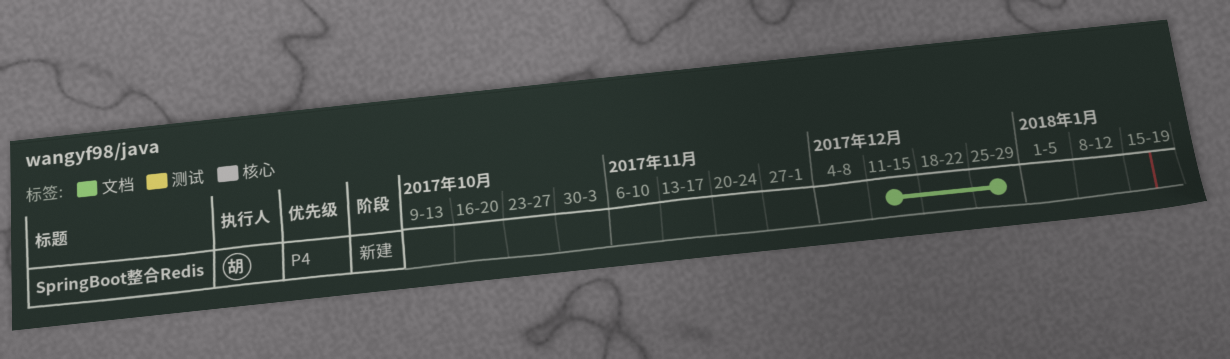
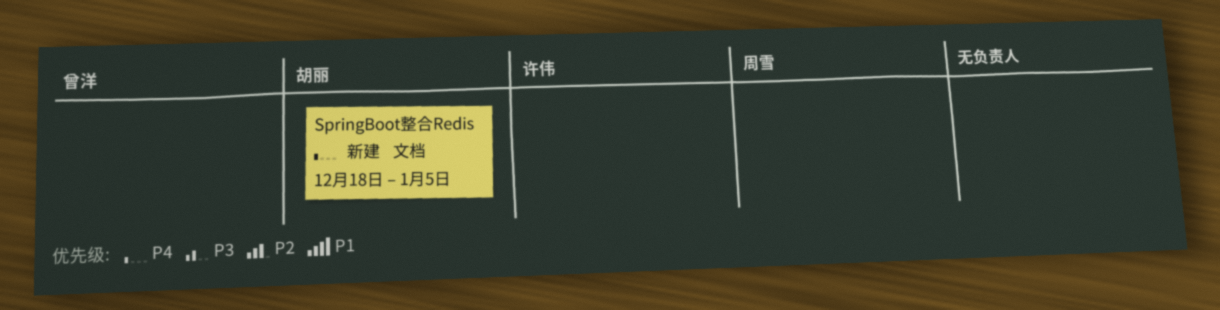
SpringBoot整合Redis, start: Dec 11 -> Dec 18
SpringBoot整合Redis, due: Dec 29 -> Jan 5

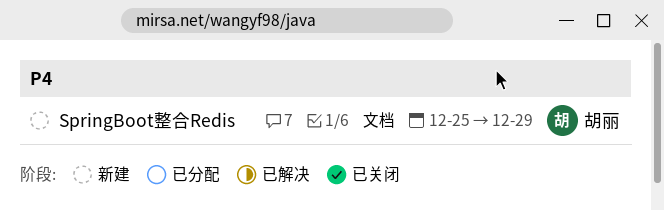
SpringBoot整合Redis, start: Dec 18 -> Dec 25
SpringBoot整合Redis, due: Jan 5 -> Dec 29

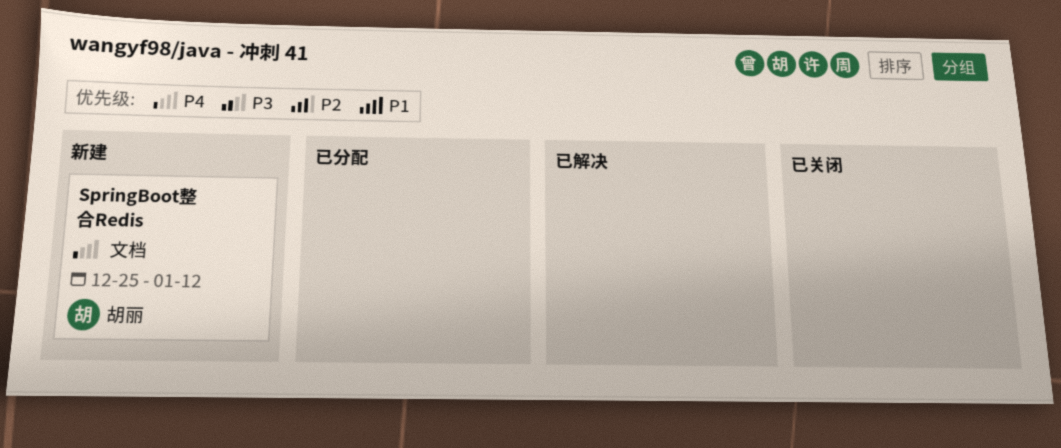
SpringBoot整合Redis, due: Dec 29 -> Jan 12

